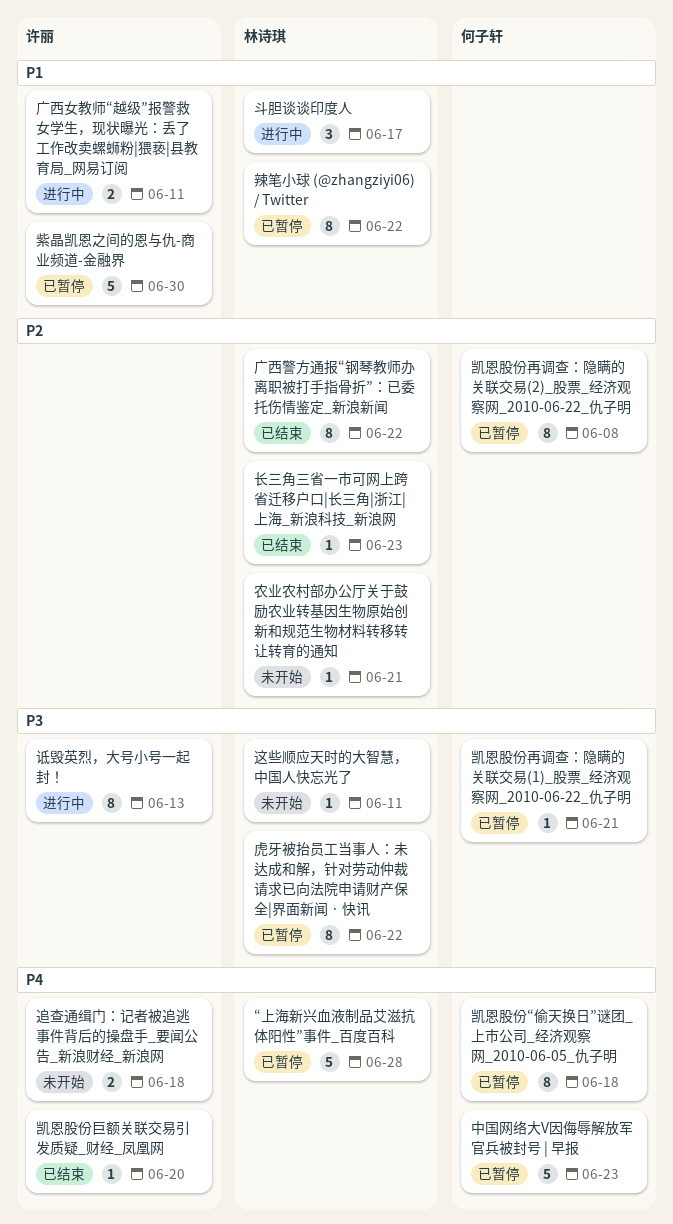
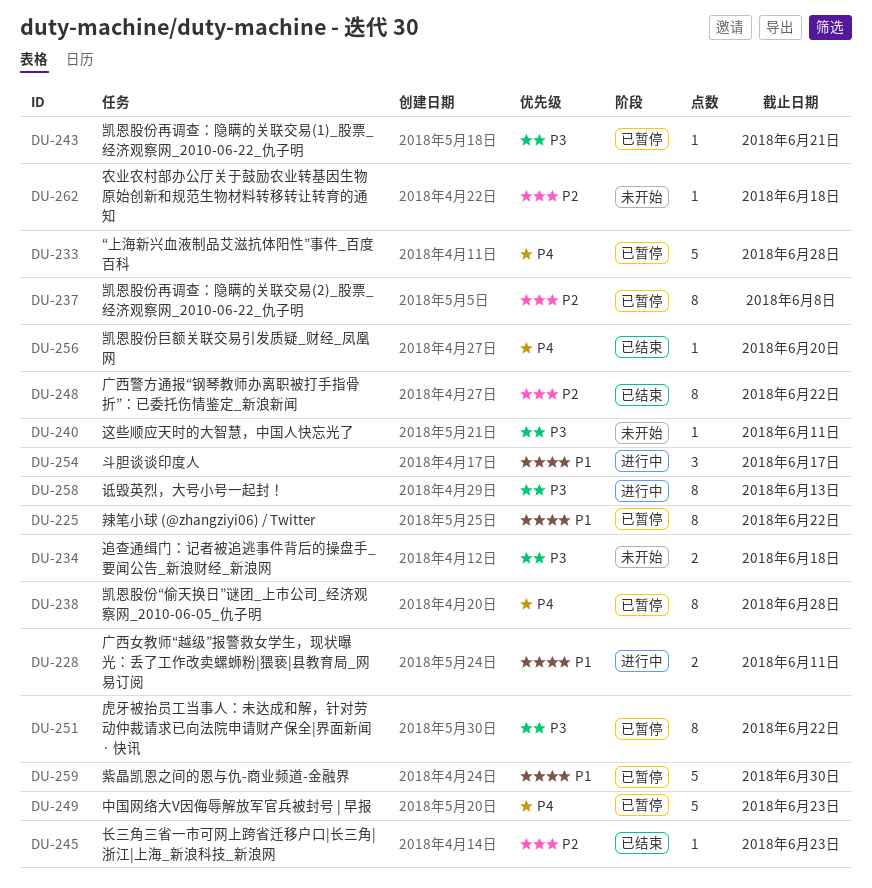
农业农村部办公厅关于鼓励农业转基因生物原始创新和规范生物材料转移转让转育的通知, due: Jun 21 -> Jun 18
凯恩股份“偷天换日”谜团_上市公司_经济观察网_2010-06-05_仇子明, due: Jun 18 -> Jun 28
追查通缉门：记者被追逃事件背后的操盘手_要闻公告_新浪财经_新浪网, priority: P4 -> P3

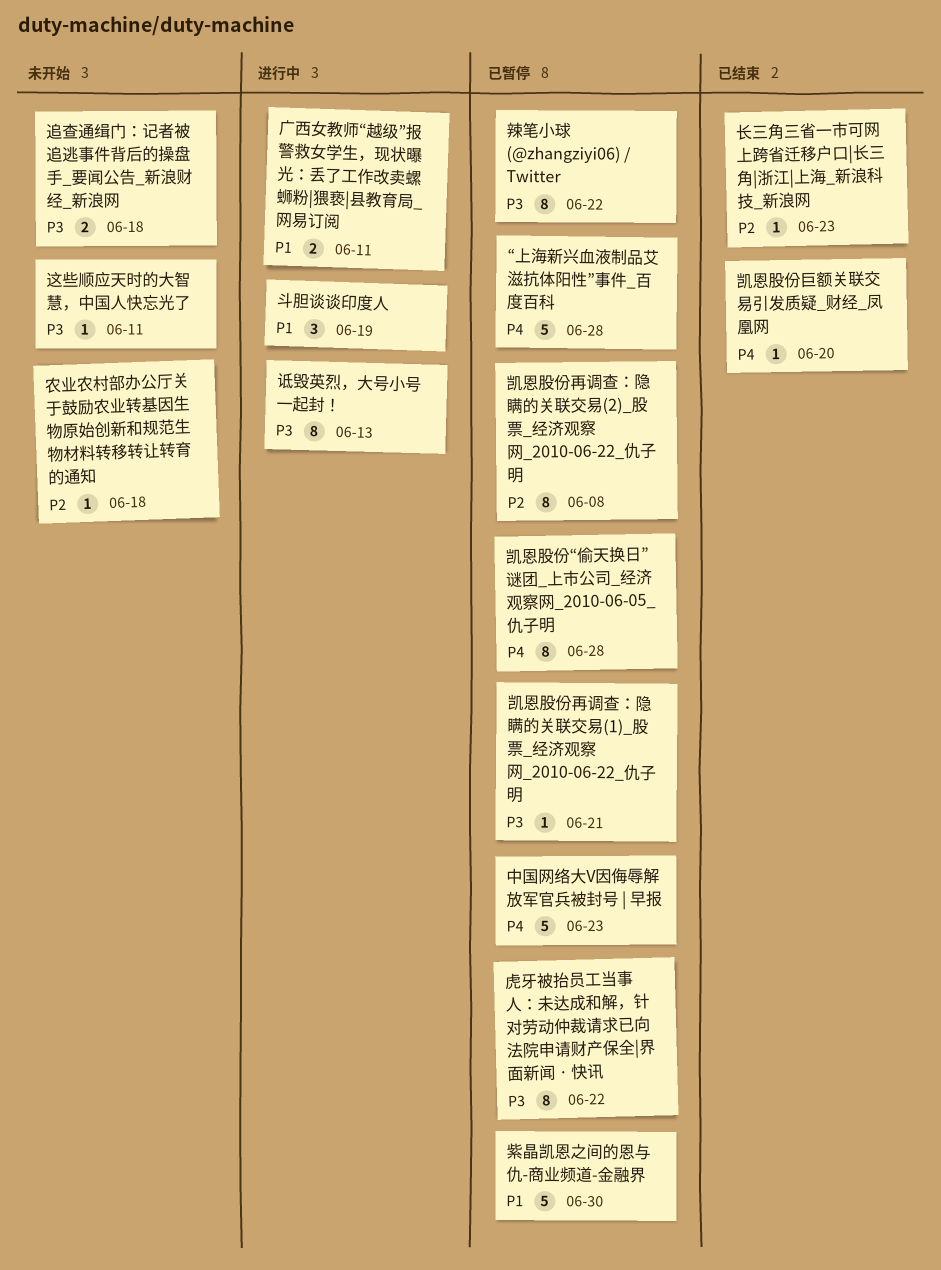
广西警方通报“钢琴教师办离职被打手指骨折”：已委托伤情鉴定_新浪新闻: present -> none
斗胆谈谈印度人, due: Jun 17 -> Jun 19
辣笔小球 (@zhangziyi06) / Twitter, priority: P1 -> P3

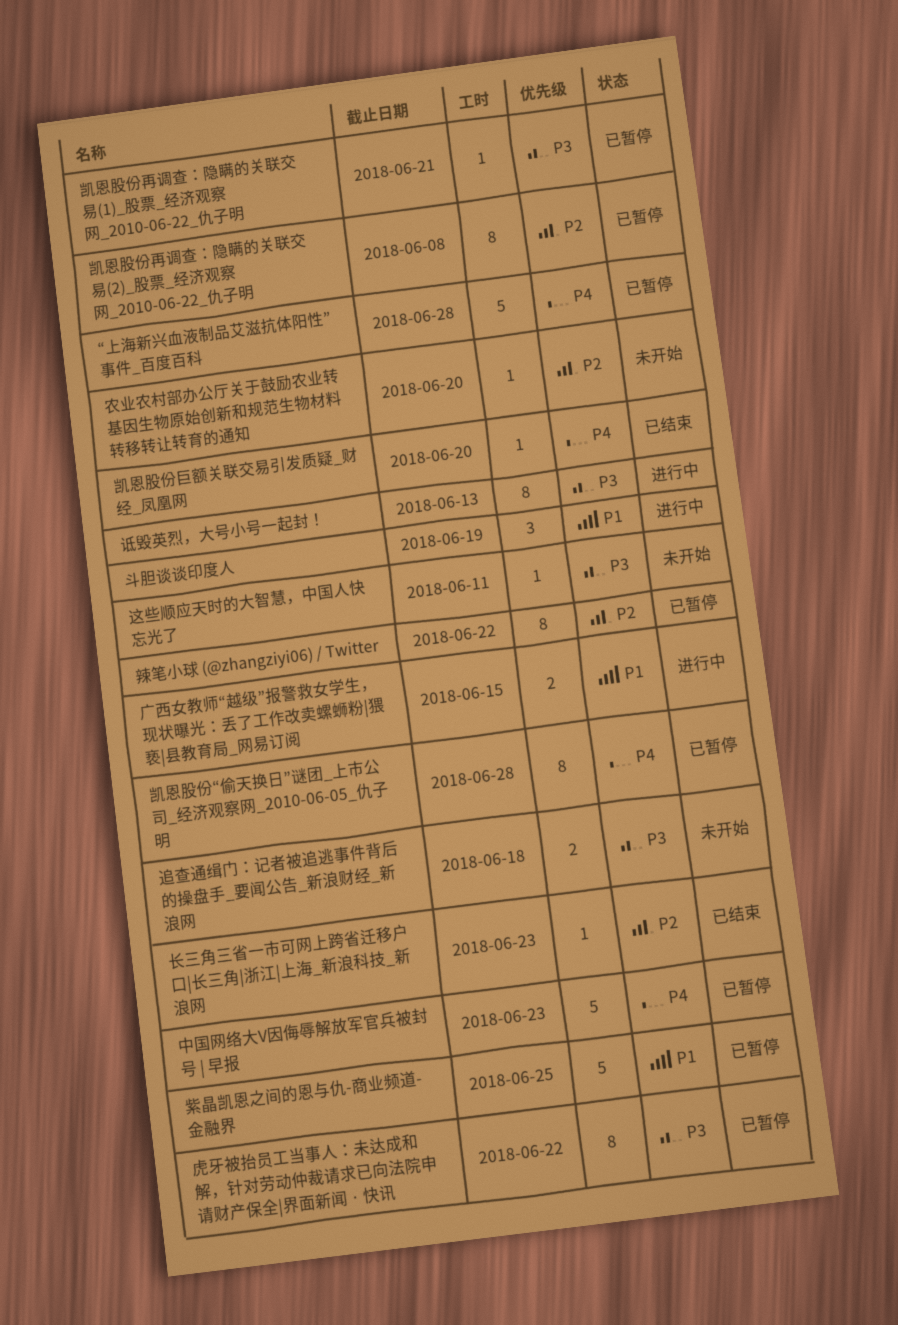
农业农村部办公厅关于鼓励农业转基因生物原始创新和规范生物材料转移转让转育的通知, due: Jun 18 -> Jun 20
广西女教师“越级”报警救女学生，现状曝光：丢了工作改卖螺蛳粉|猥亵|县教育局_网易订阅, due: Jun 11 -> Jun 15
紫晶凯恩之间的恩与仇-商业频道-金融界, due: Jun 30 -> Jun 25
辣笔小球 (@zhangziyi06) / Twitter, priority: P3 -> P2

